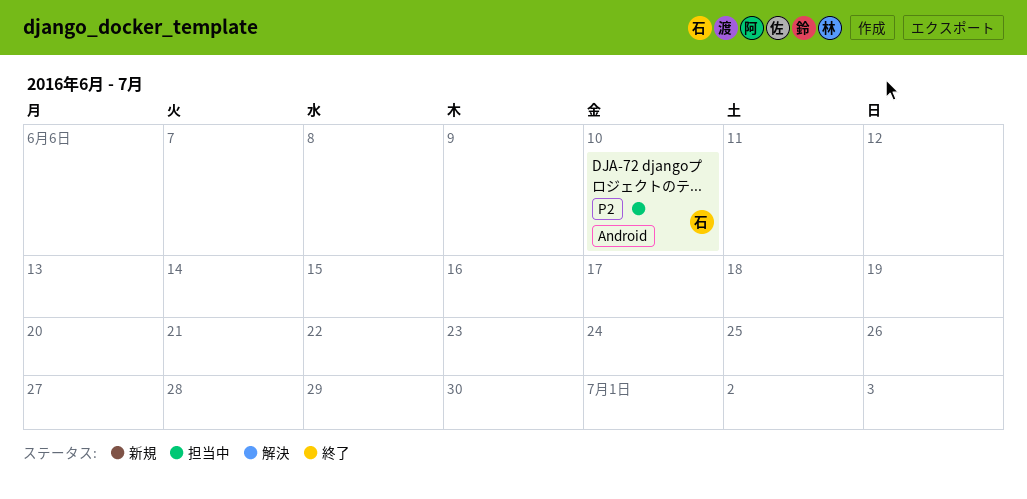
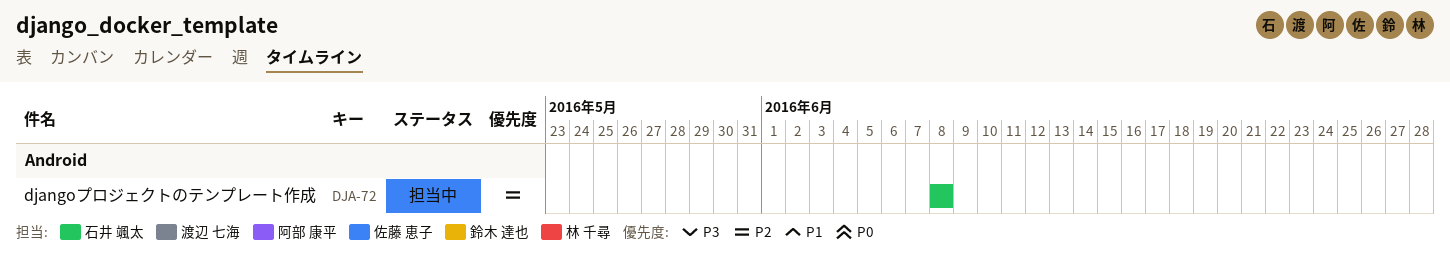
DJA-72, due: Jun 10 -> Jun 8

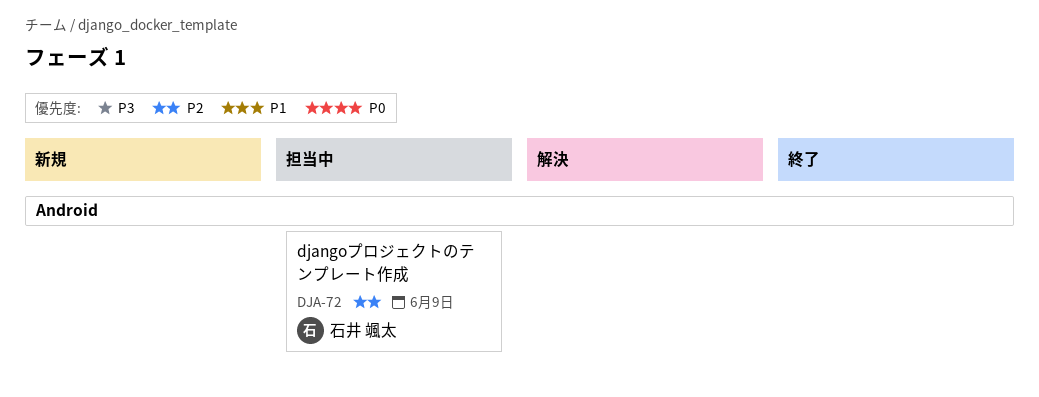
DJA-72, due: Jun 8 -> Jun 9

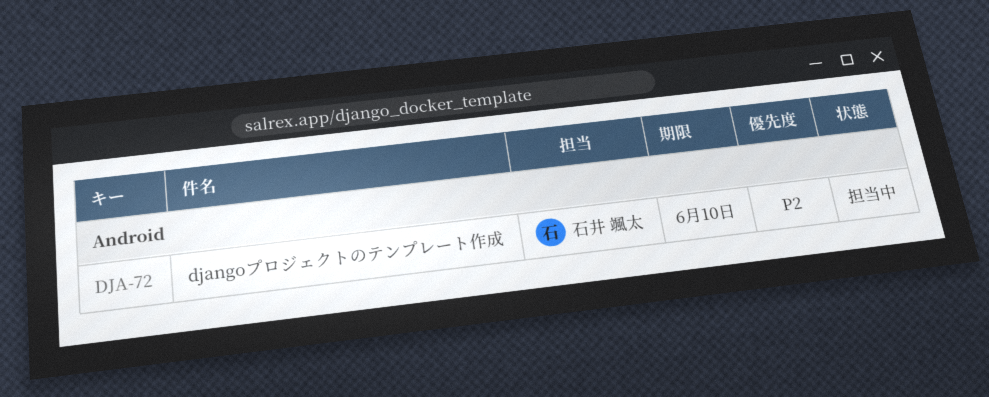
DJA-72, due: Jun 9 -> Jun 10

